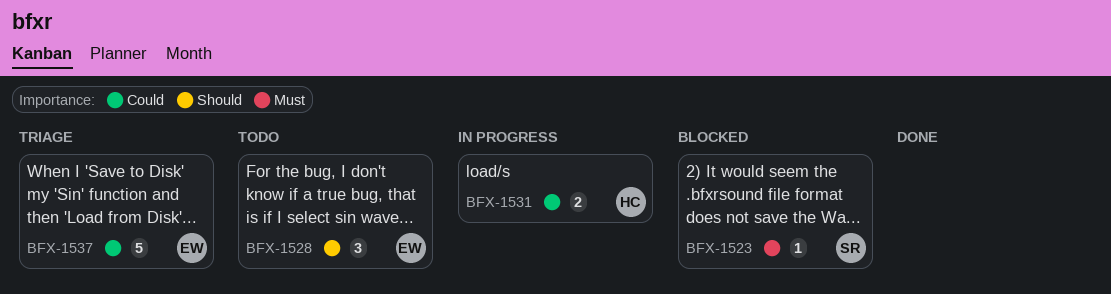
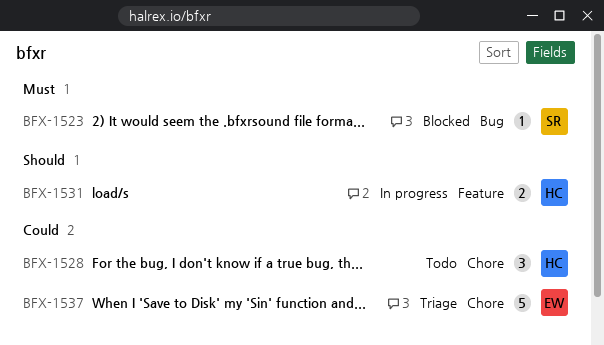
BFX-1528, owner: EW -> HC
BFX-1528, priority: Should -> Could
BFX-1531, priority: Could -> Should

